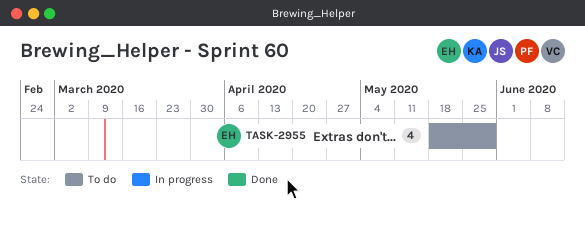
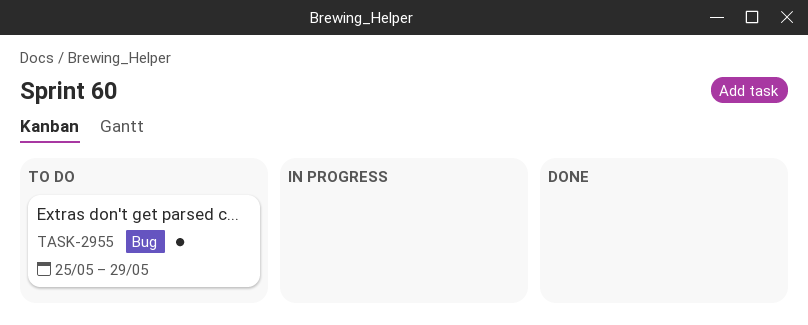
TASK-2955, estimate: 4 -> 1
TASK-2955, start: May 18 -> May 25

